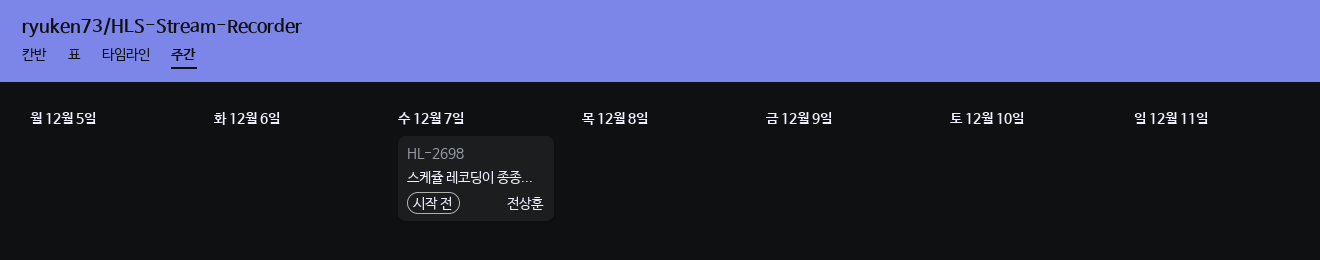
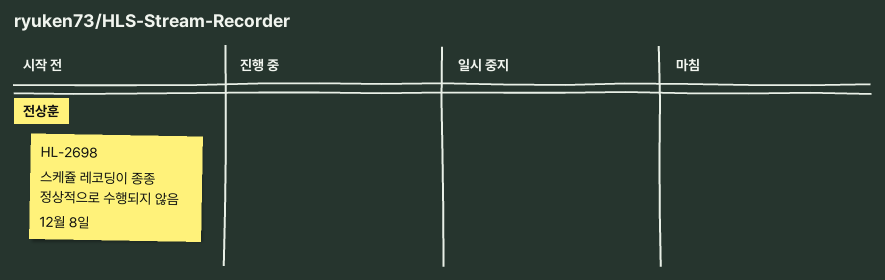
HL-2698, due: Dec 7 -> Dec 8

